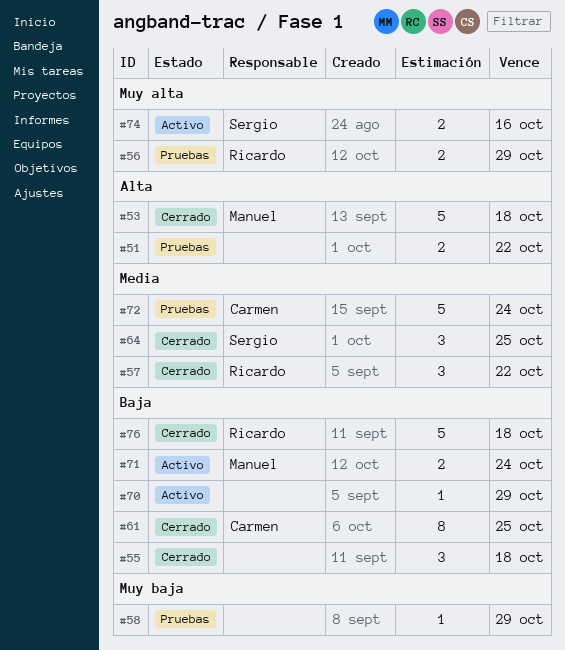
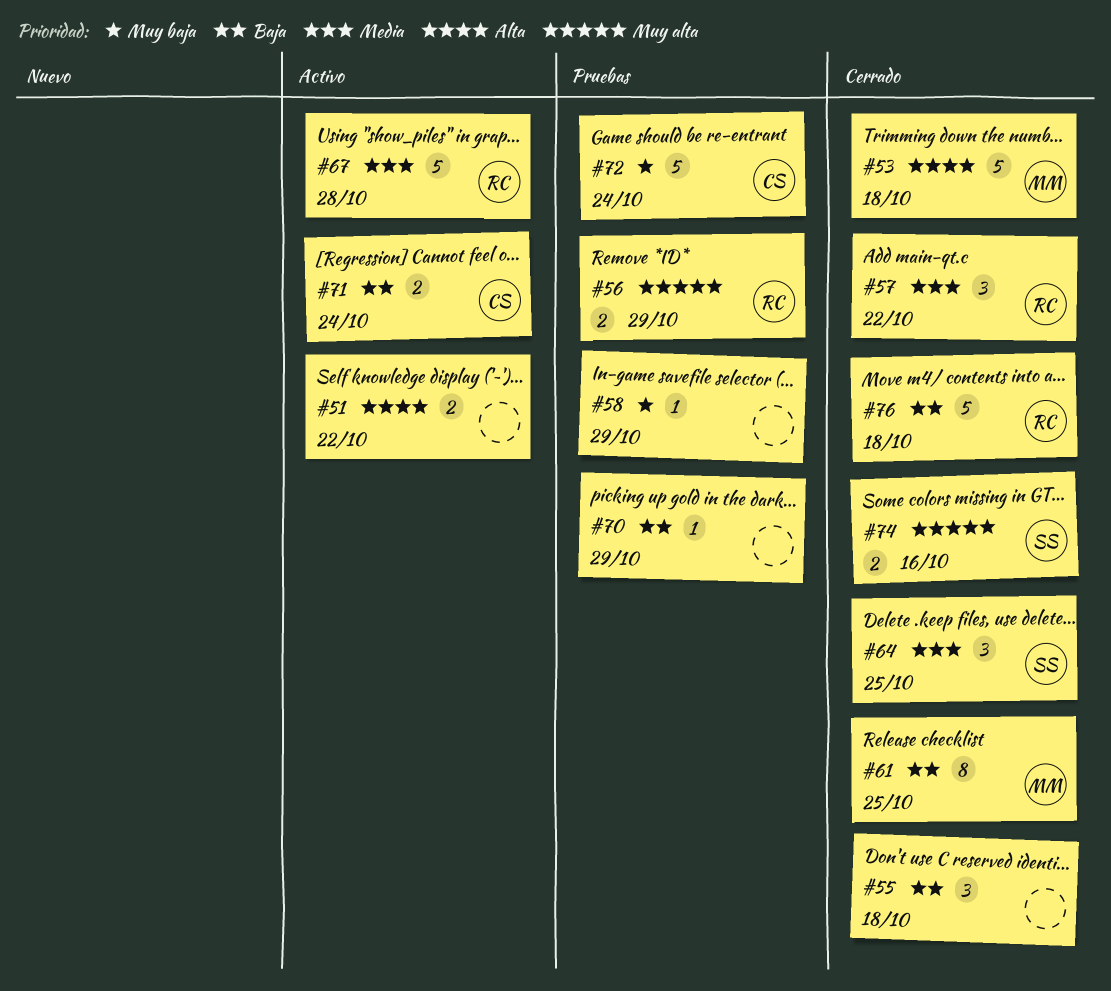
#51, status: Pruebas -> Activo
#61, owner: Carmen -> Manuel
#67: none -> present
#70, status: Activo -> Pruebas
#71, owner: Manuel -> Carmen
#72, priority: Media -> Muy baja
#74, status: Activo -> Cerrado

